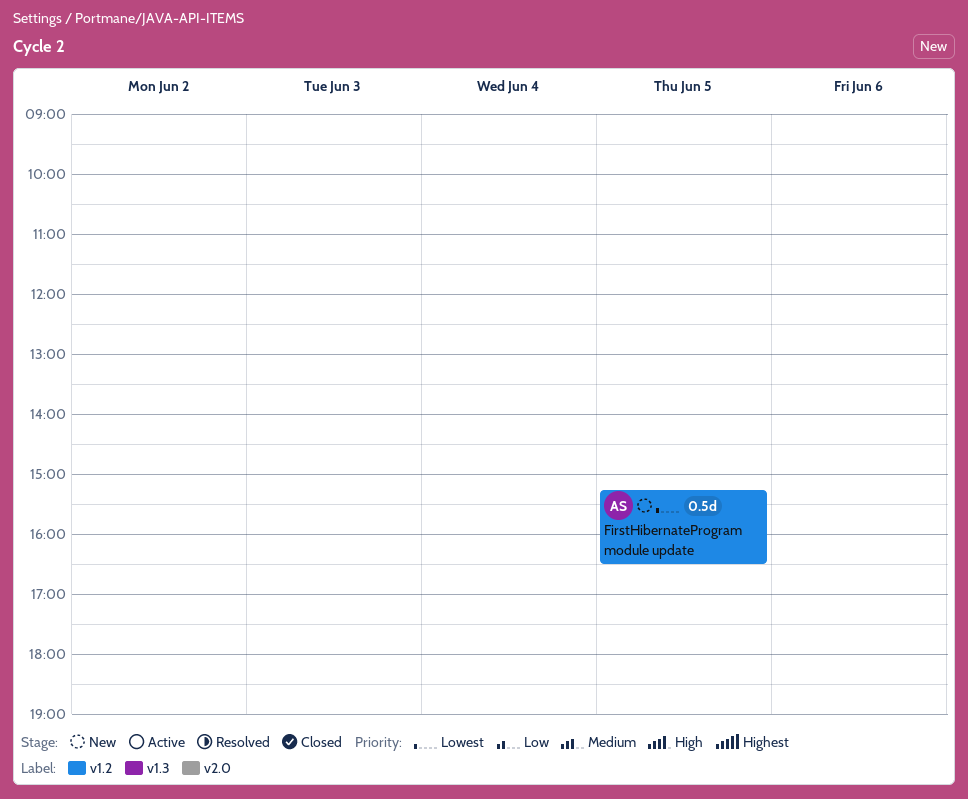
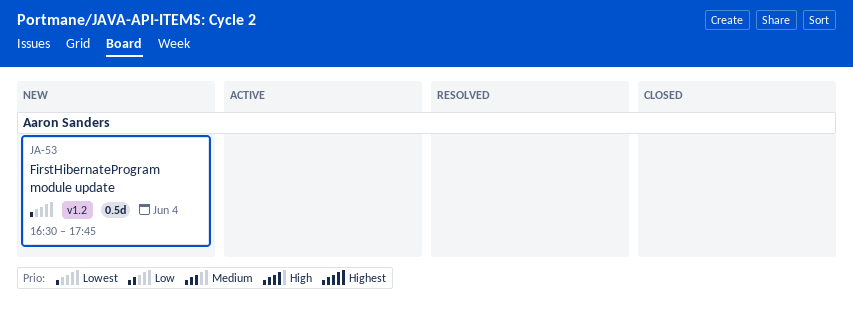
FirstHibernateProgram module update, day: Jun 5 -> Jun 4
FirstHibernateProgram module update, begins: 15:15 -> 16:30
FirstHibernateProgram module update, ends: 16:30 -> 17:45

